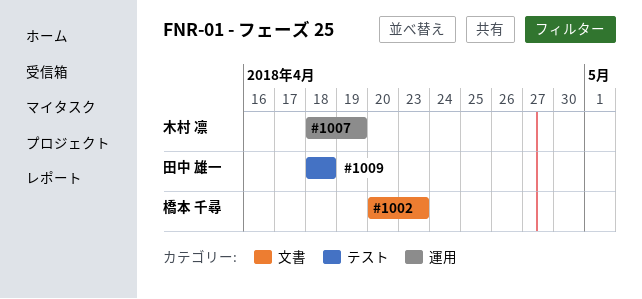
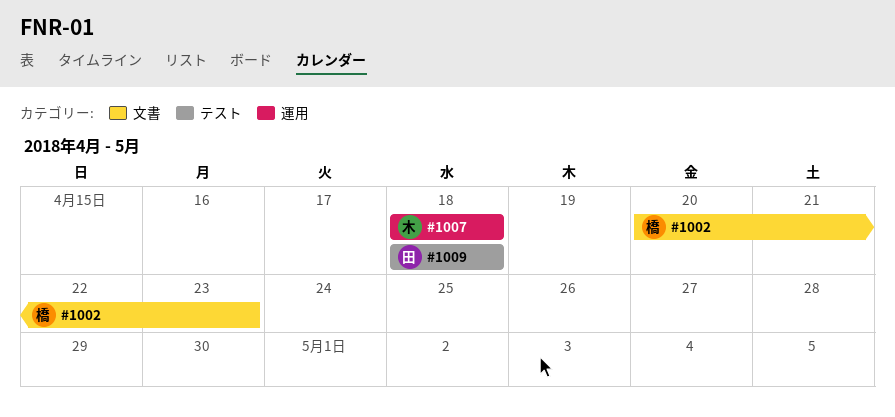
#1007, due: Apr 19 -> Apr 18

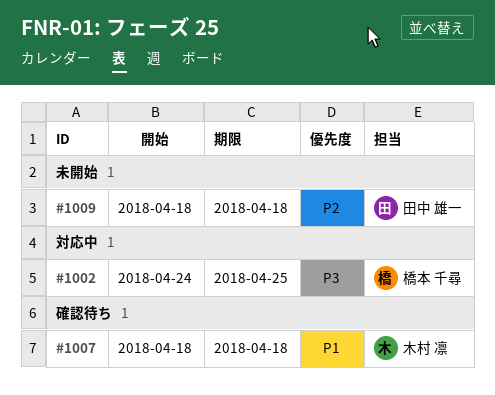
#1002, start: Apr 20 -> Apr 24
#1002, due: Apr 23 -> Apr 25

